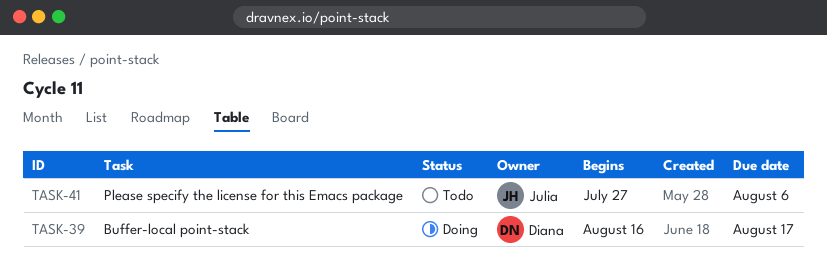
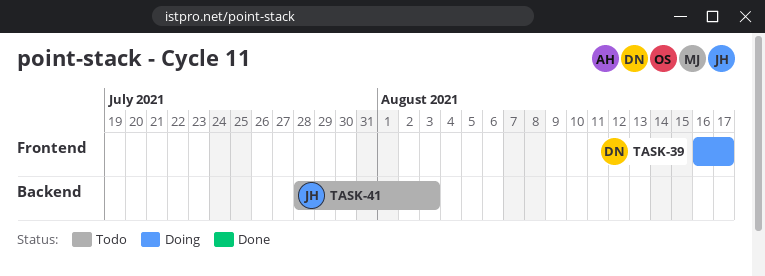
TASK-41, start: Jul 27 -> Jul 28
TASK-41, due: Aug 6 -> Aug 3

